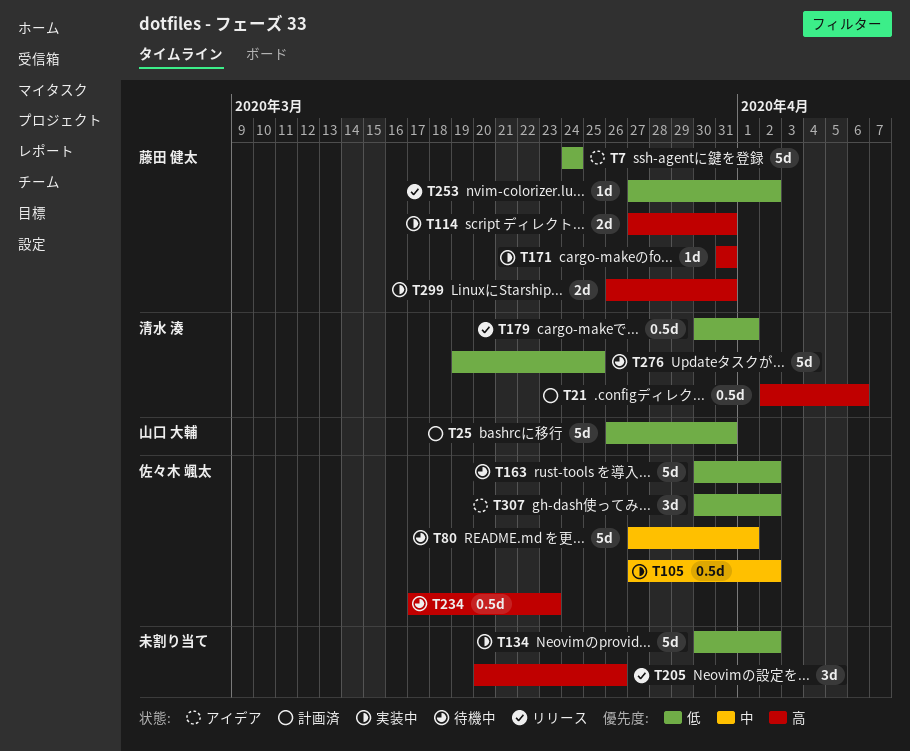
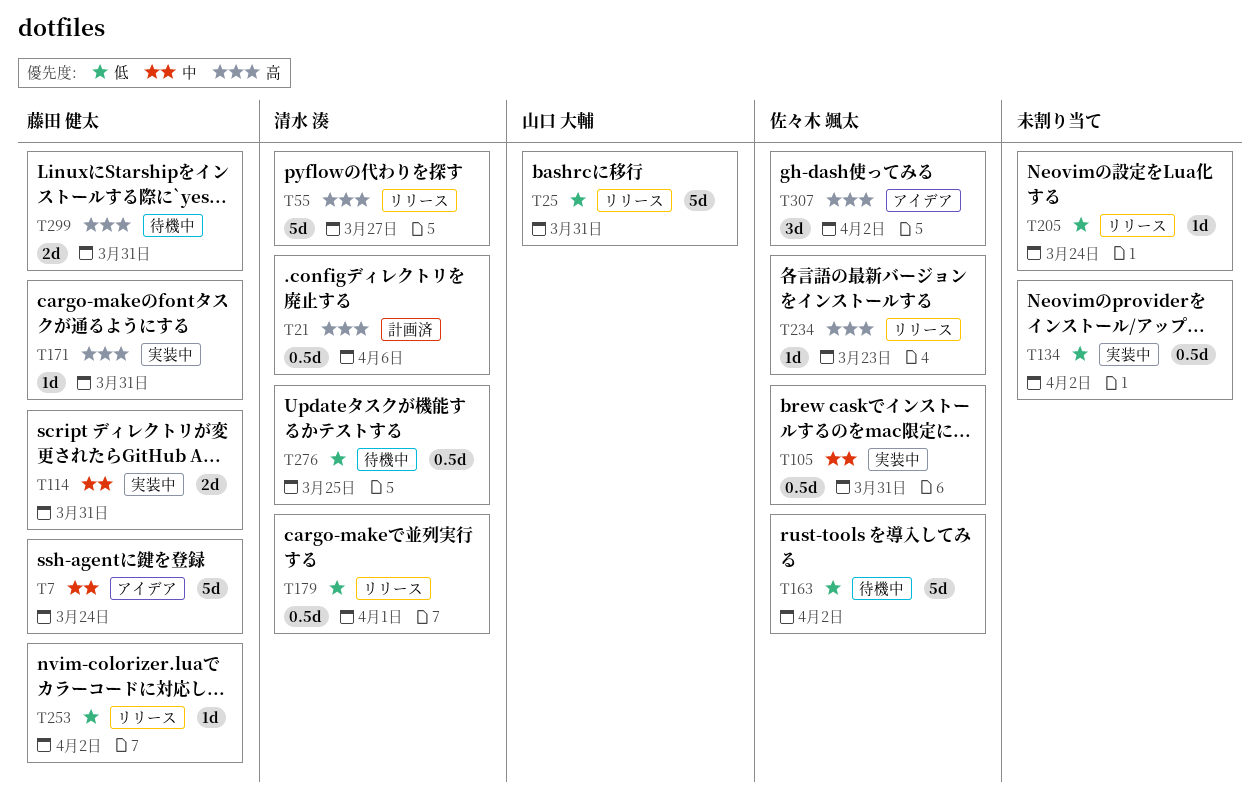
T7, priority: 低 -> 中
T25, status: 計画済 -> リリース
T55: none -> present
T80: present -> none
T105, due: Apr 2 -> Mar 31
T114, priority: 高 -> 中
T134, estimate: 5d -> 0.5d
T205, priority: 高 -> 低
T205, estimate: 3d -> 1d
T205, due: Mar 26 -> Mar 24
T234, status: 待機中 -> リリース
T234, estimate: 0.5d -> 1d
T276, estimate: 5d -> 0.5d
T299, status: 実装中 -> 待機中
T307, priority: 低 -> 高

